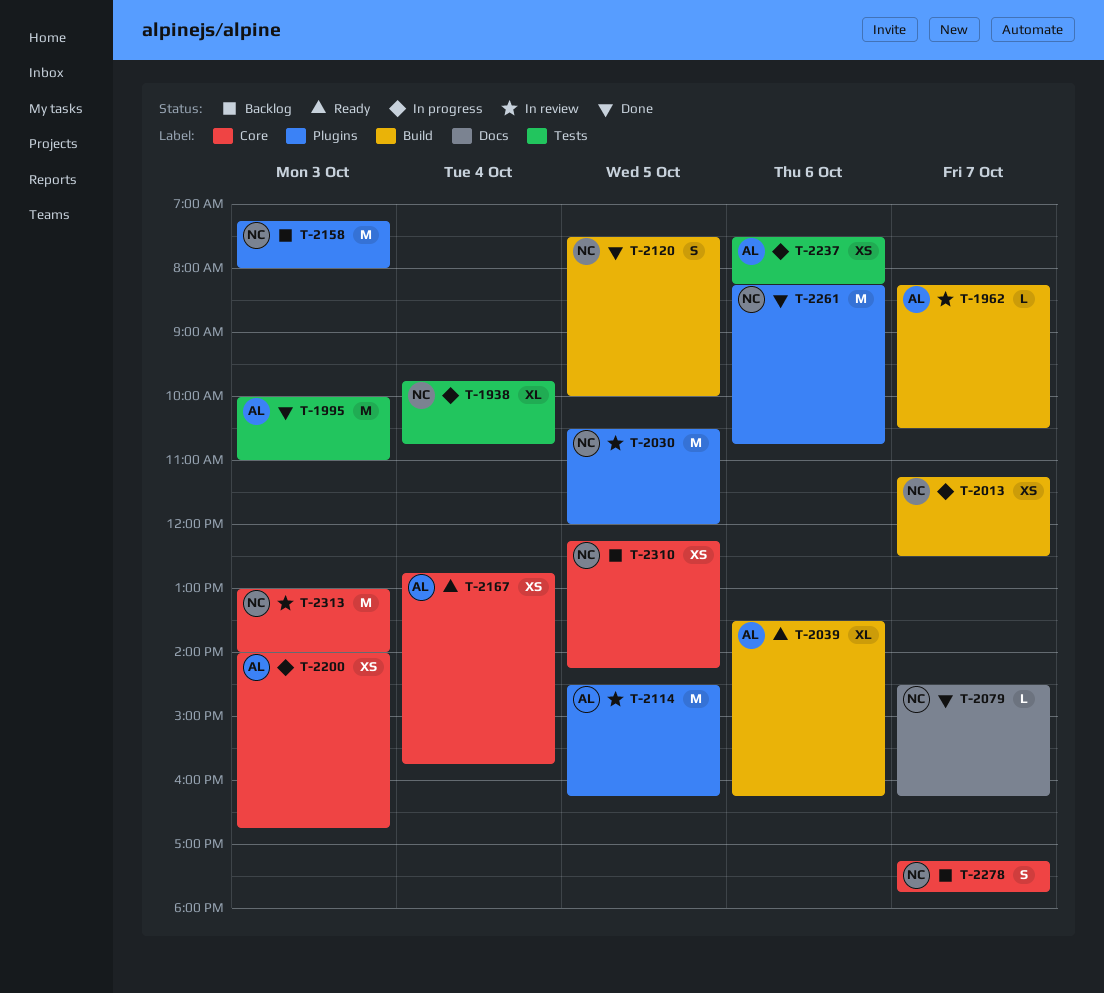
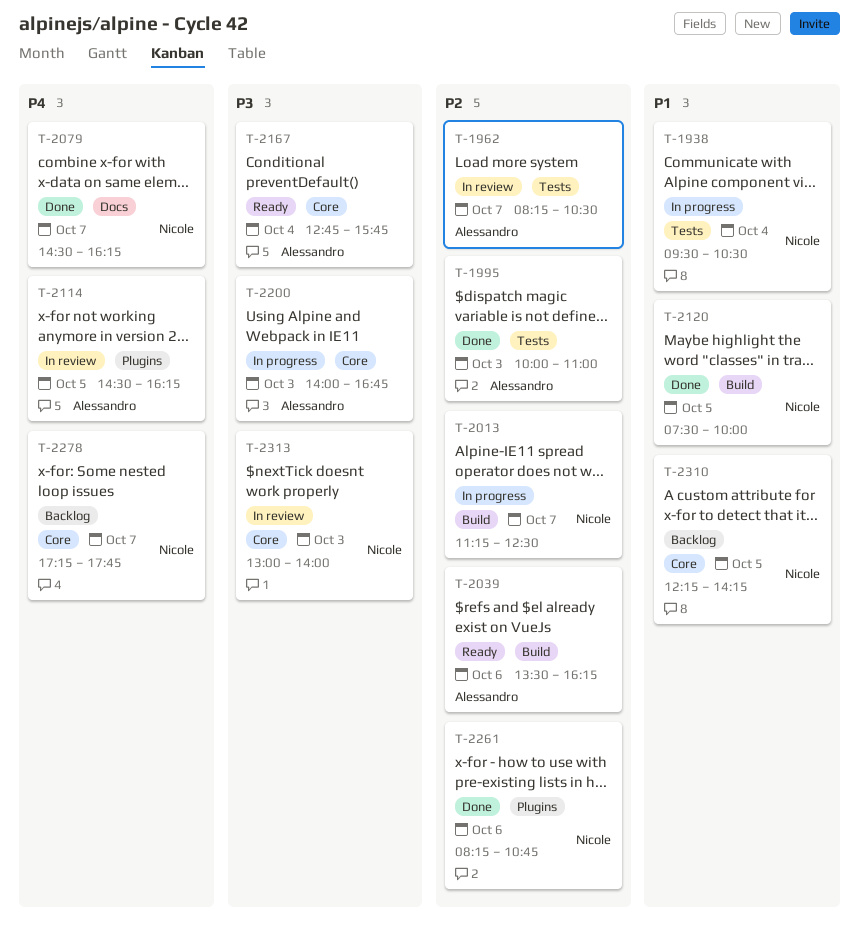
T-1938, begins: 09:45 -> 09:30
T-1938, ends: 10:45 -> 10:30
T-1962, label: Build -> Tests
T-2030: present -> none
T-2158: present -> none
T-2237: present -> none

